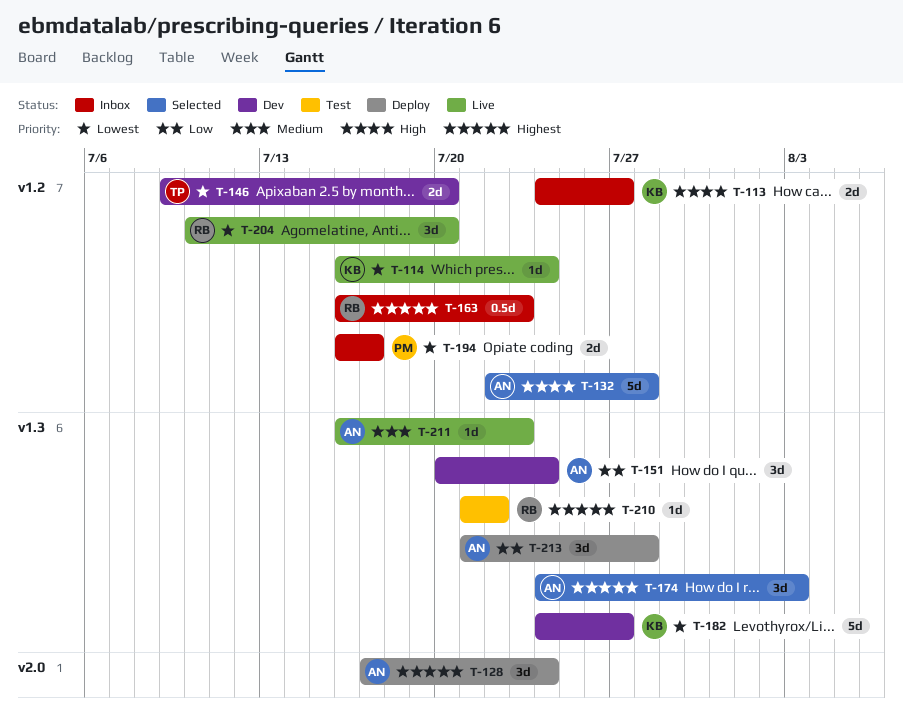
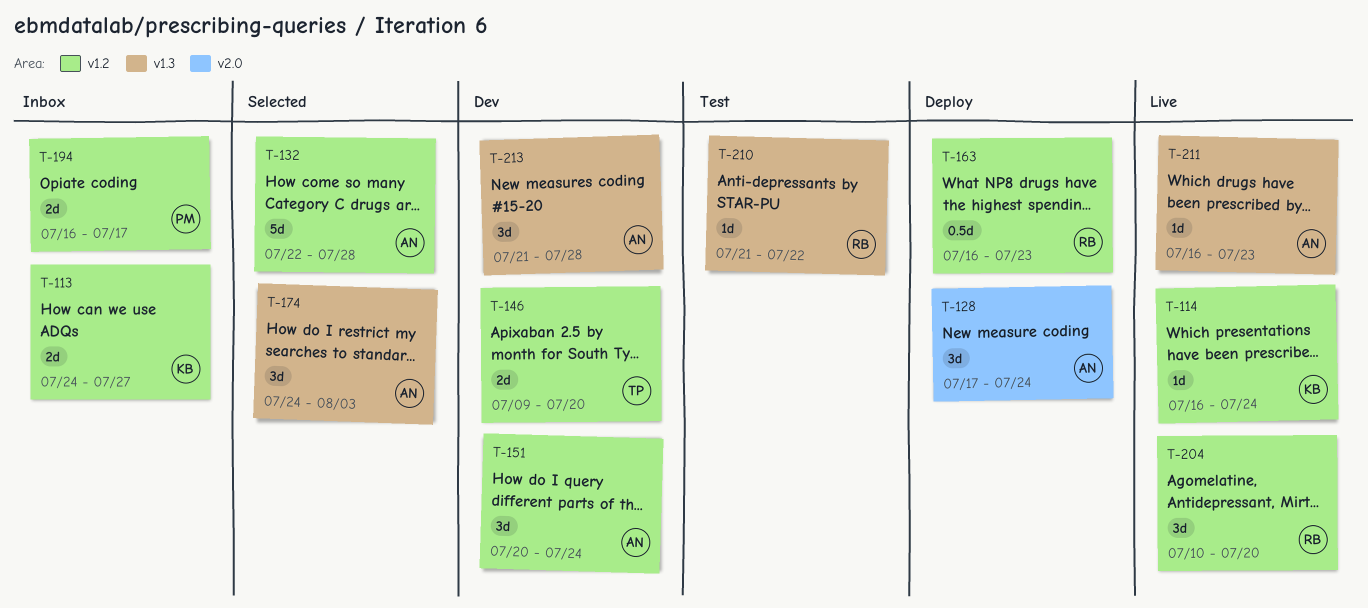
T-151, label: v1.3 -> v1.2
T-163, status: Inbox -> Deploy
T-182: present -> none
T-213, status: Deploy -> Dev

